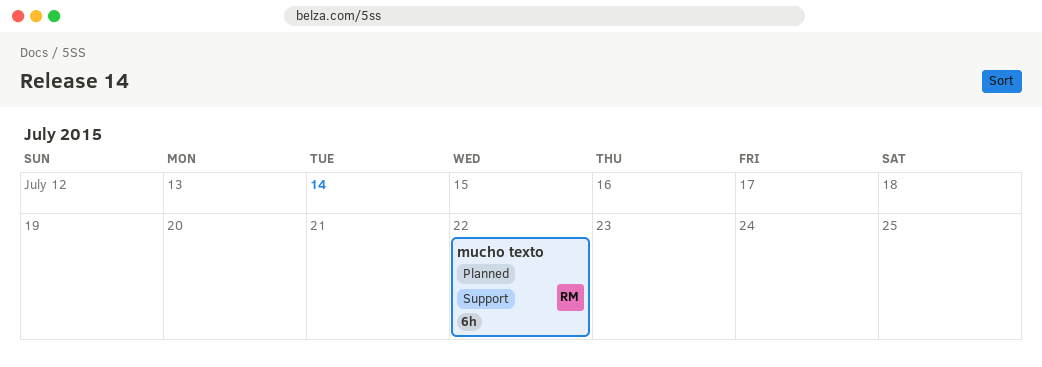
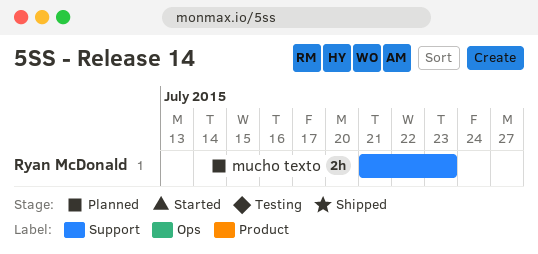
mucho texto, estimate: 6h -> 2h
mucho texto, due: Jul 22 -> Jul 23

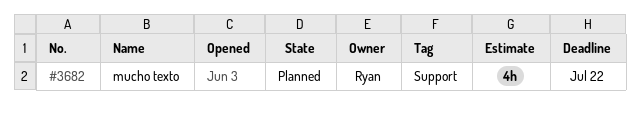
mucho texto, estimate: 2h -> 4h
mucho texto, due: Jul 23 -> Jul 22

